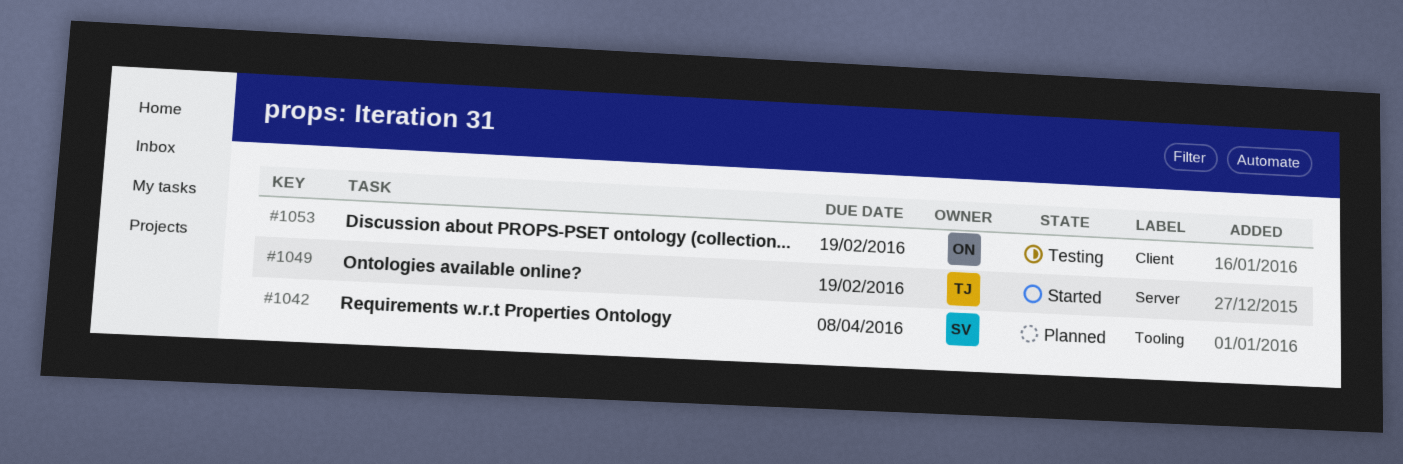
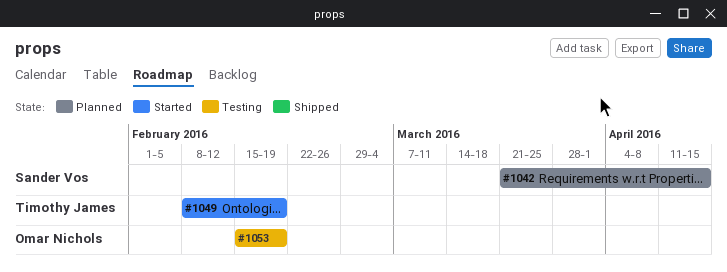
#1042, due: Apr 8 -> Apr 15

